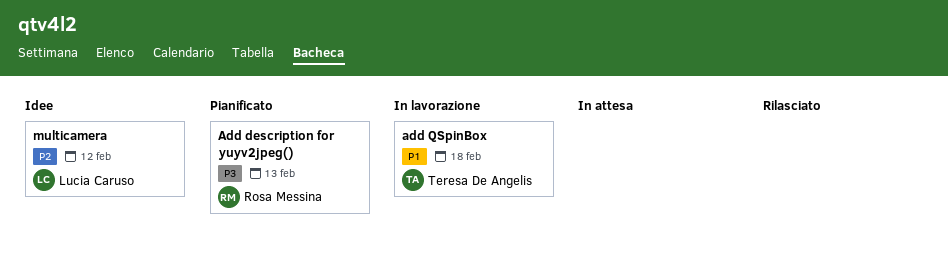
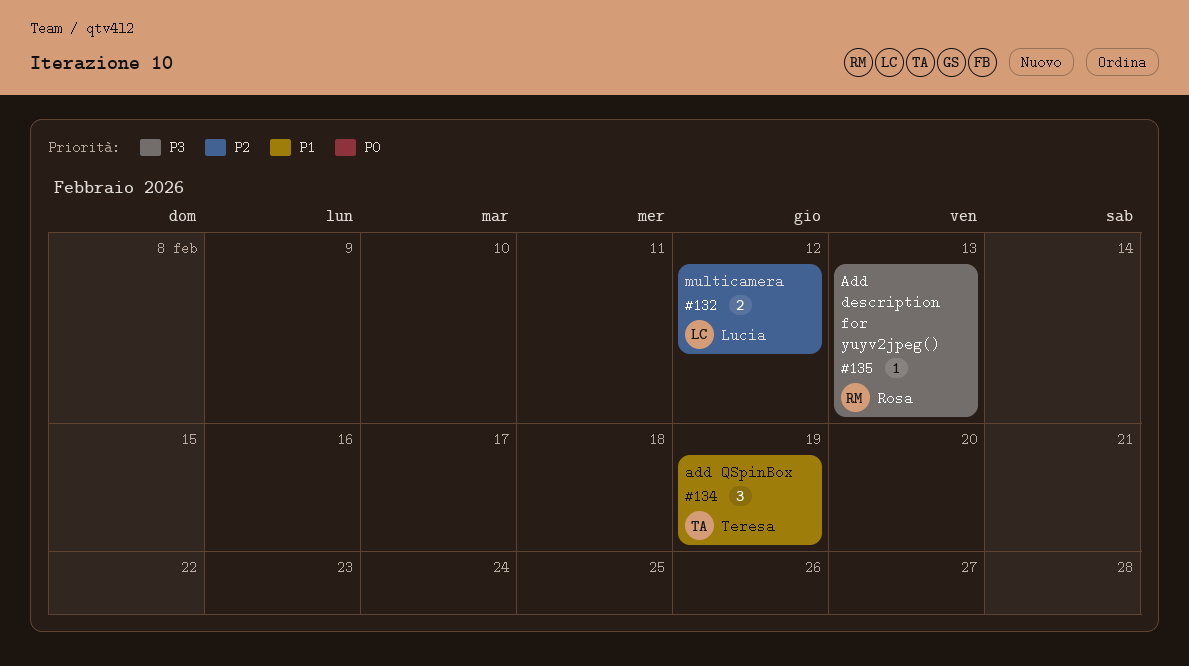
add QSpinBox, due: Feb 18 -> Feb 19

